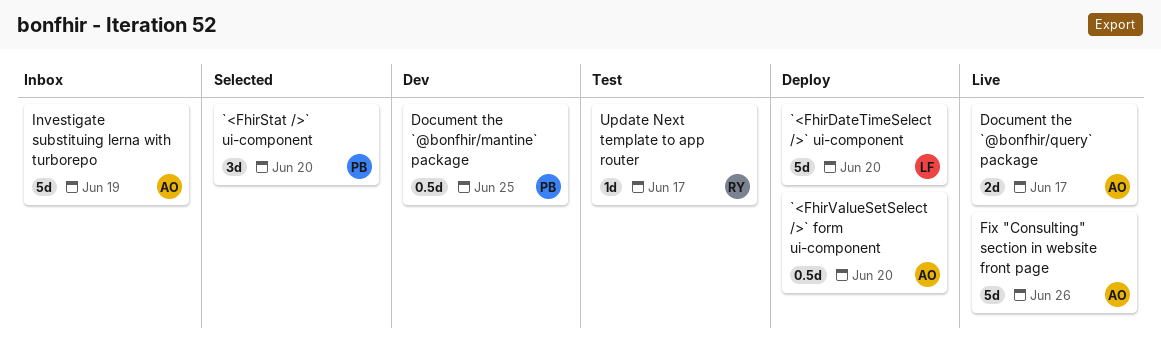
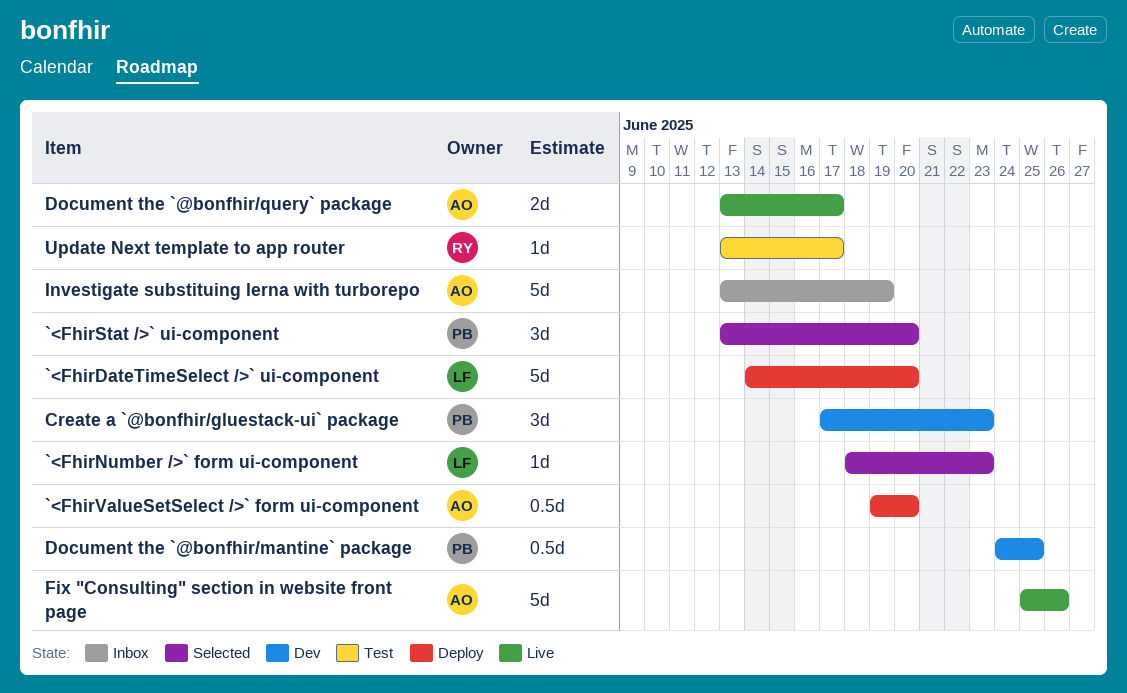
`<FhirNumber />` form ui-component: none -> present
Create a `@bonfhir/gluestack-ui` package: none -> present

